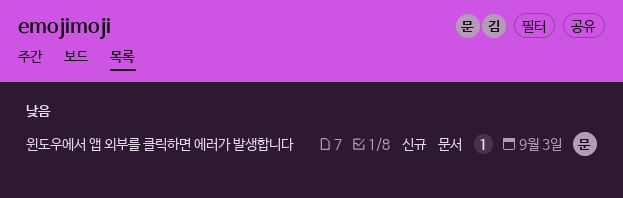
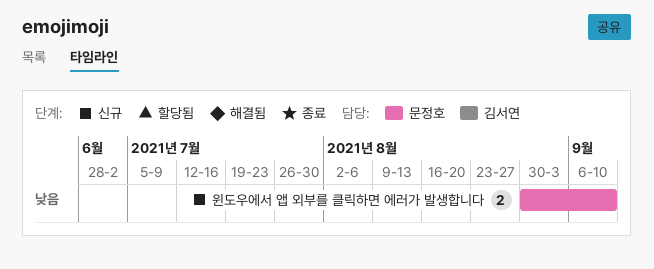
윈도우에서 앱 외부를 클릭하면 에러가 발생합니다, estimate: 1 -> 2
윈도우에서 앱 외부를 클릭하면 에러가 발생합니다, due: Sep 3 -> Sep 10

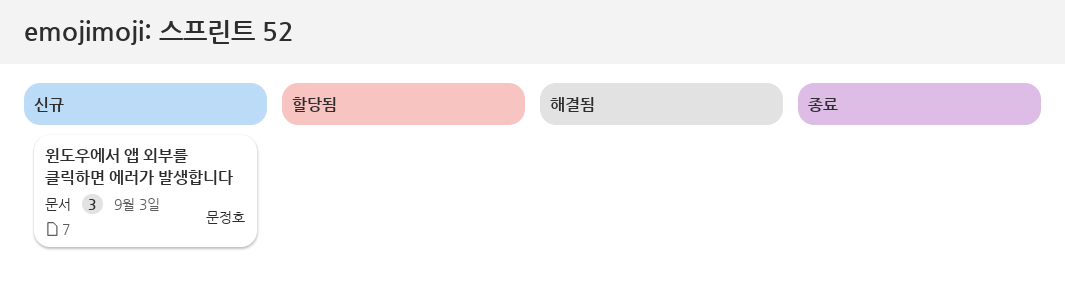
윈도우에서 앱 외부를 클릭하면 에러가 발생합니다, estimate: 2 -> 3
윈도우에서 앱 외부를 클릭하면 에러가 발생합니다, due: Sep 10 -> Sep 3

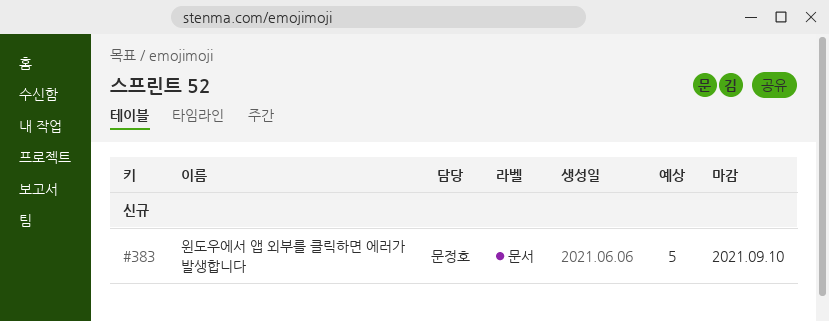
윈도우에서 앱 외부를 클릭하면 에러가 발생합니다, estimate: 3 -> 5
윈도우에서 앱 외부를 클릭하면 에러가 발생합니다, due: Sep 3 -> Sep 10

